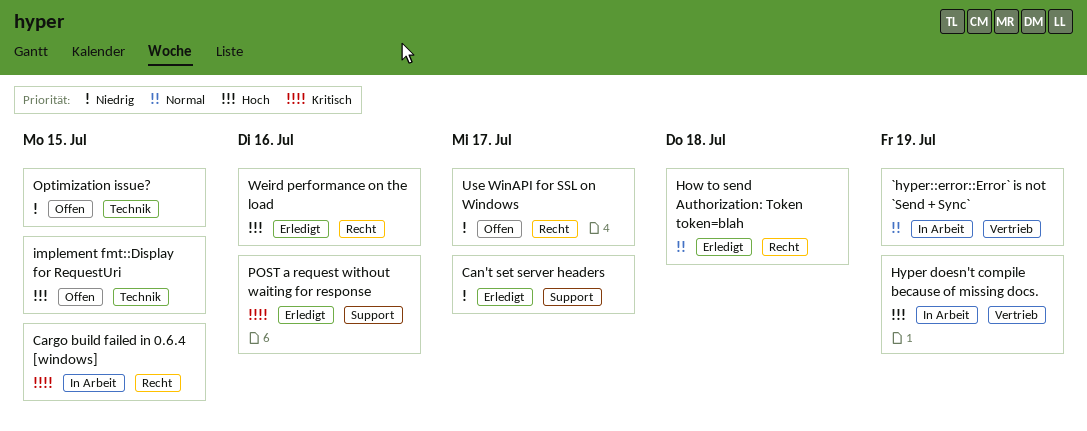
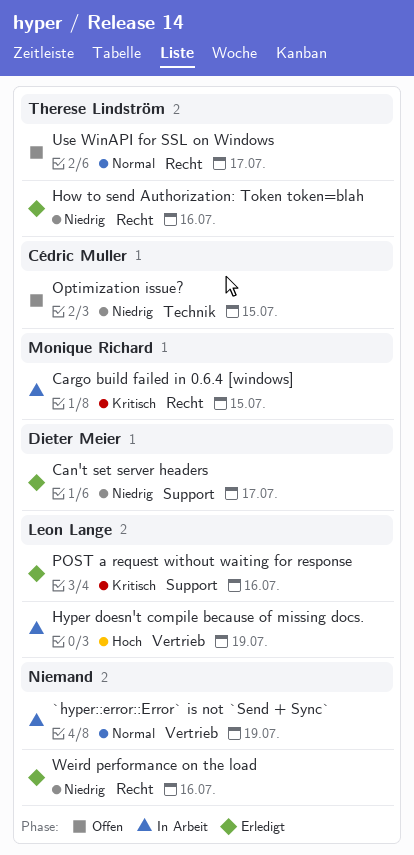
How to send Authorization: Token token=blah, priority: Normal -> Niedrig
How to send Authorization: Token token=blah, due: Jul 18 -> Jul 16
implement fmt::Display for RequestUri: present -> none
Use WinAPI for SSL on Windows, priority: Niedrig -> Normal
Weird performance on the load, priority: Hoch -> Niedrig

